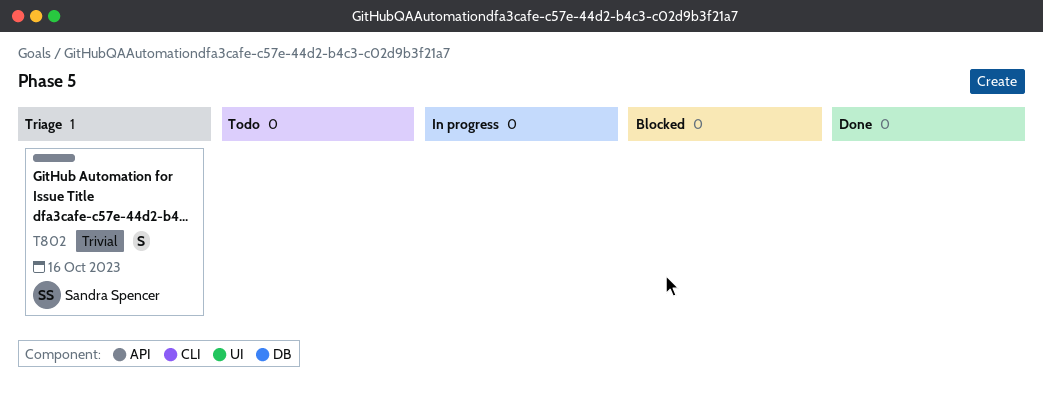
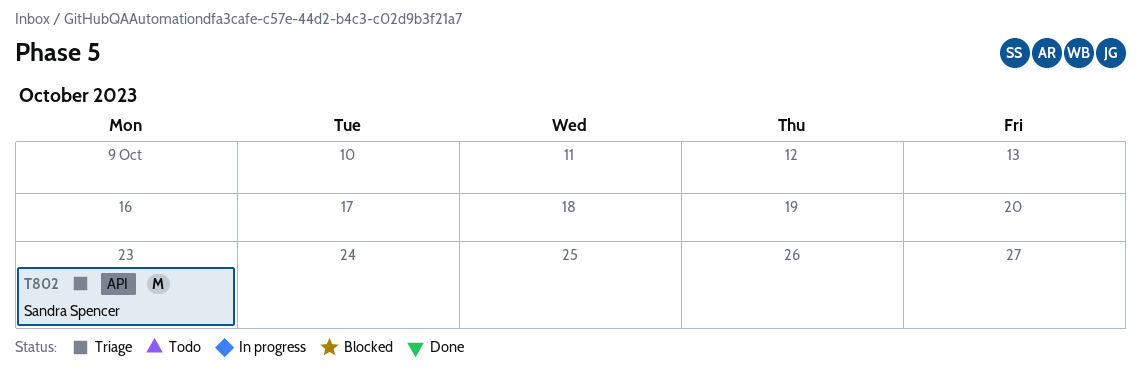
T802, estimate: S -> M
T802, due: Oct 16 -> Oct 23

